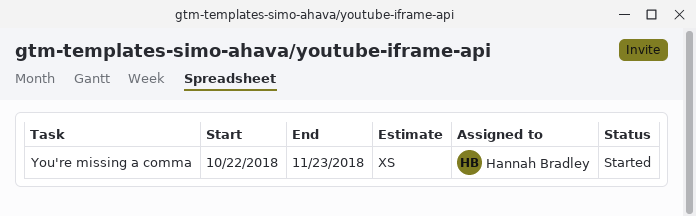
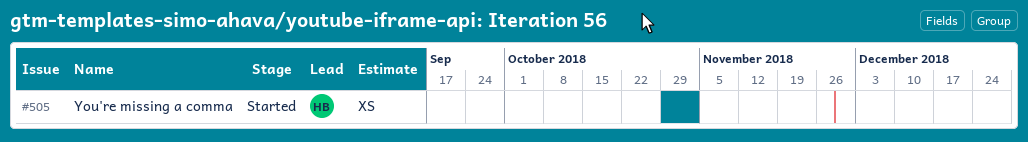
You're missing a comma, start: Oct 22 -> Oct 29
You're missing a comma, due: Nov 23 -> Nov 2

